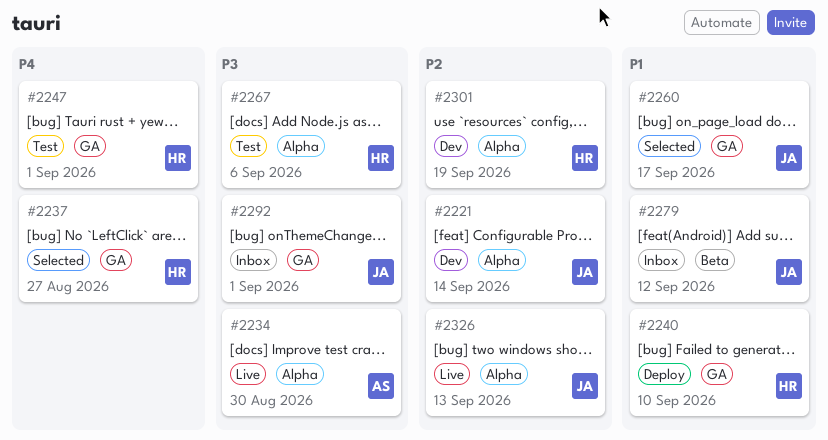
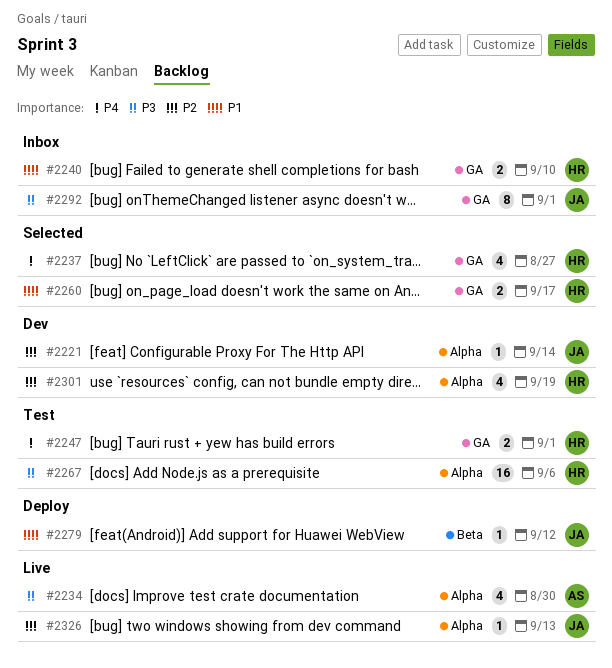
#2240, status: Deploy -> Inbox
#2260, owner: JA -> HR
#2279, status: Inbox -> Deploy

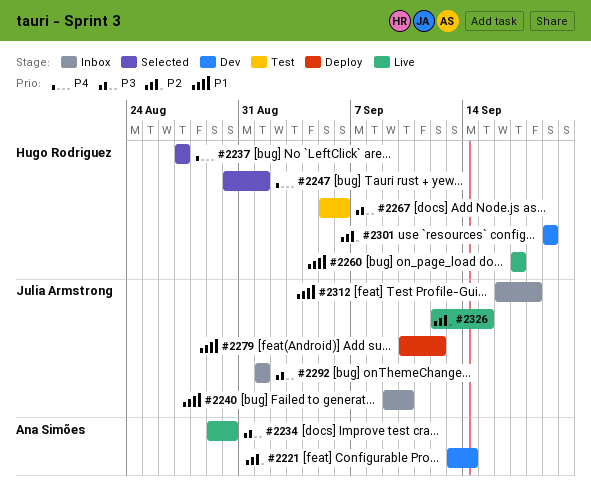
#2221, owner: Julia Armstrong -> Ana Simões
#2240, owner: Hugo Rodriguez -> Julia Armstrong
#2247, status: Test -> Selected
#2260, status: Selected -> Live
#2312: none -> present
#2326, due: Sep 13 -> Sep 15

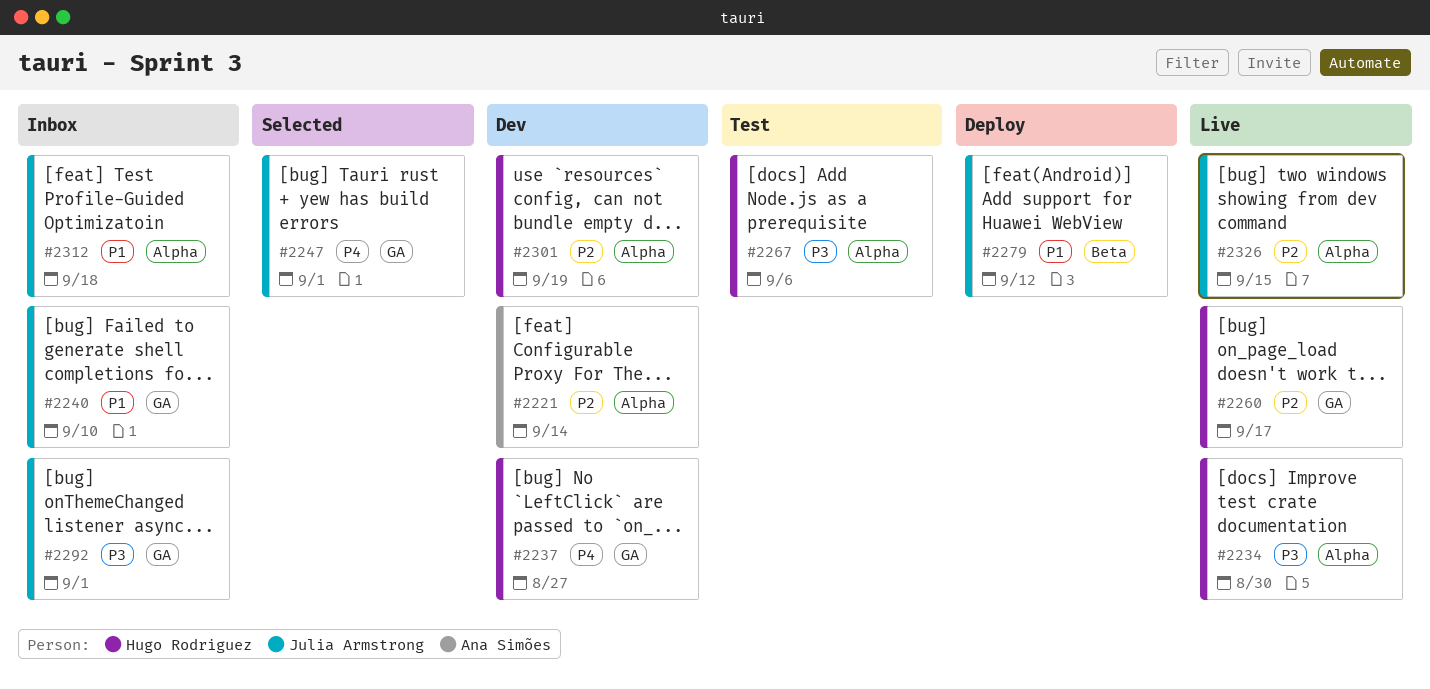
#2234, owner: Ana Simões -> Hugo Rodriguez
#2237, status: Selected -> Dev
#2247, owner: Hugo Rodriguez -> Julia Armstrong
#2260, priority: P1 -> P2

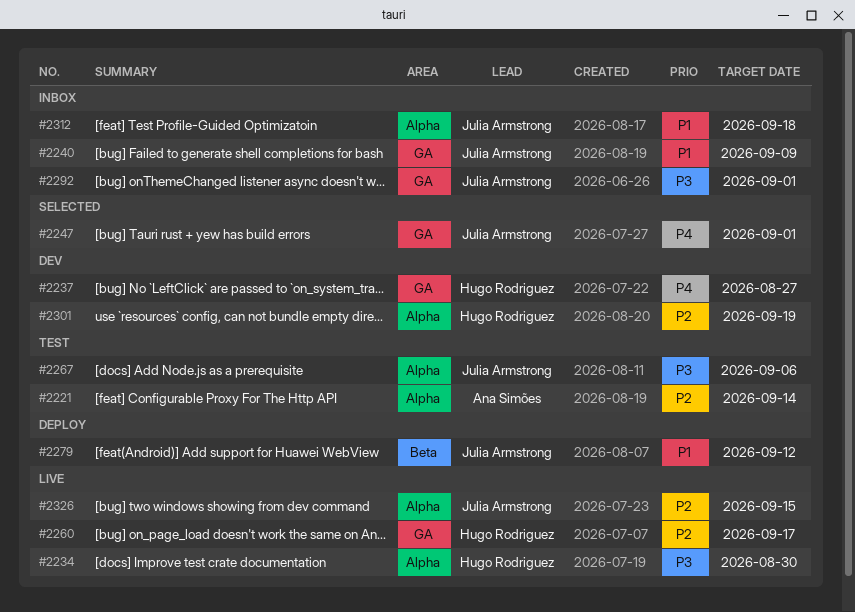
#2221, status: Dev -> Test
#2240, due: Sep 10 -> Sep 9
#2267, owner: Hugo Rodriguez -> Julia Armstrong

